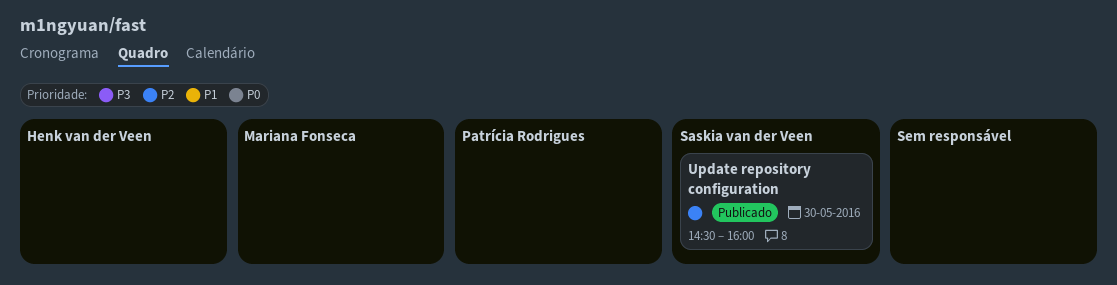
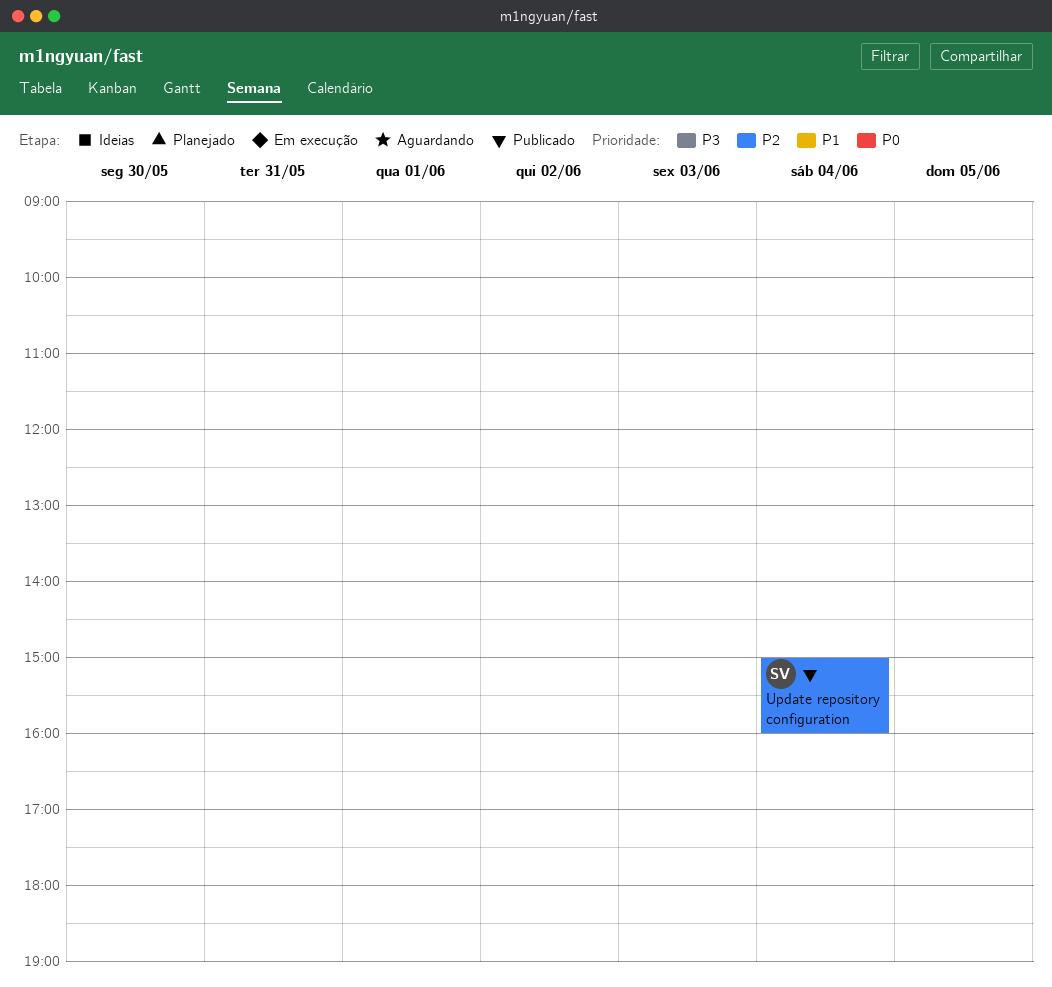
Update repository configuration, day: May 30 -> Jun 4
Update repository configuration, begins: 14:30 -> 15:00

